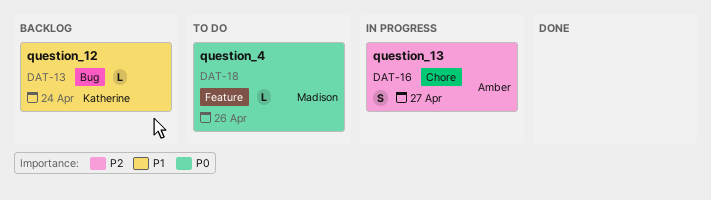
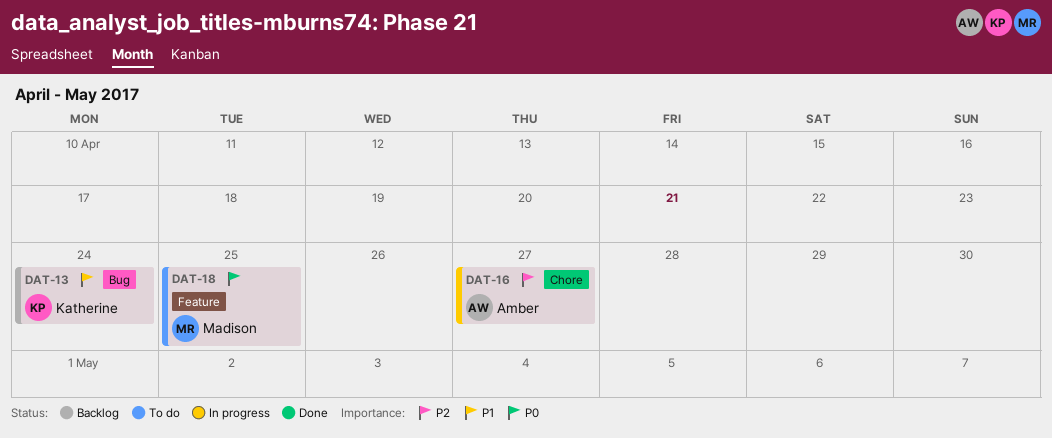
DAT-18, due: Apr 26 -> Apr 25

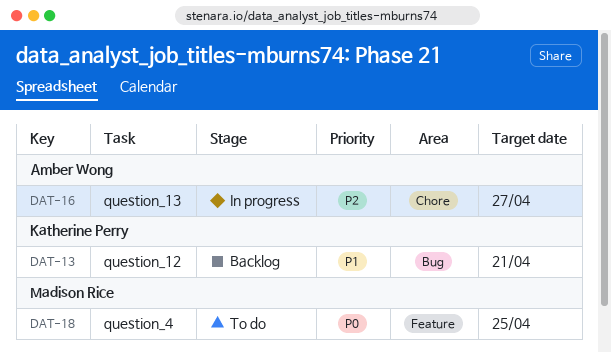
DAT-13, due: Apr 24 -> Apr 21

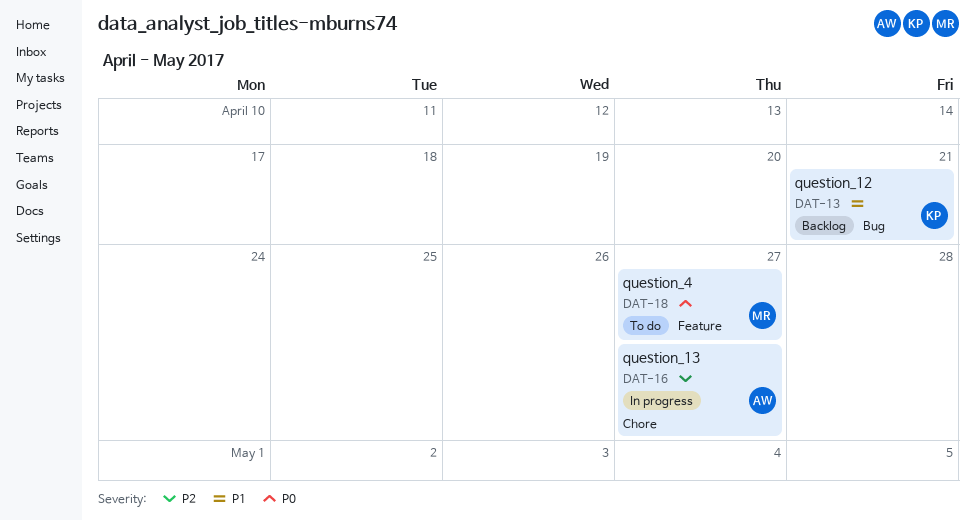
DAT-18, due: Apr 25 -> Apr 27

